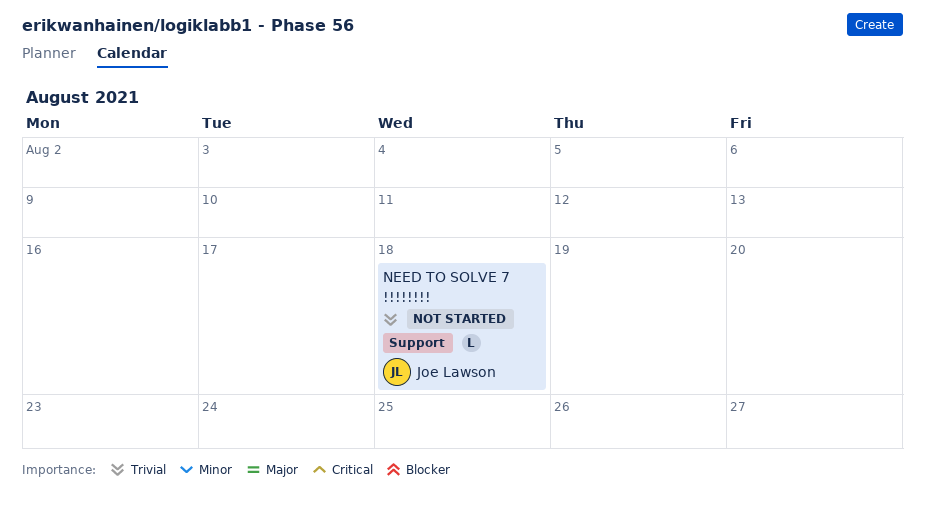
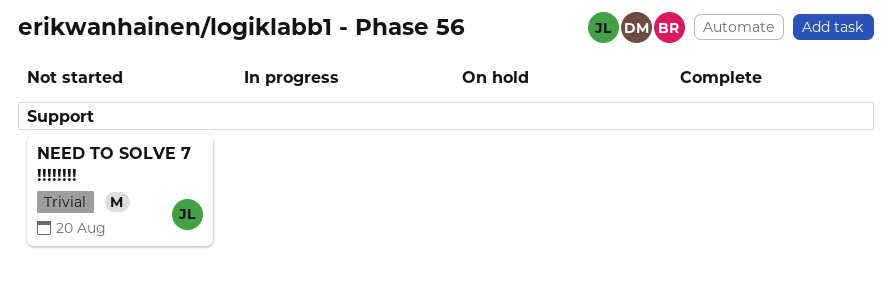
NEED TO SOLVE 7 !!!!!!!!, estimate: L -> M
NEED TO SOLVE 7 !!!!!!!!, due: Aug 18 -> Aug 20

